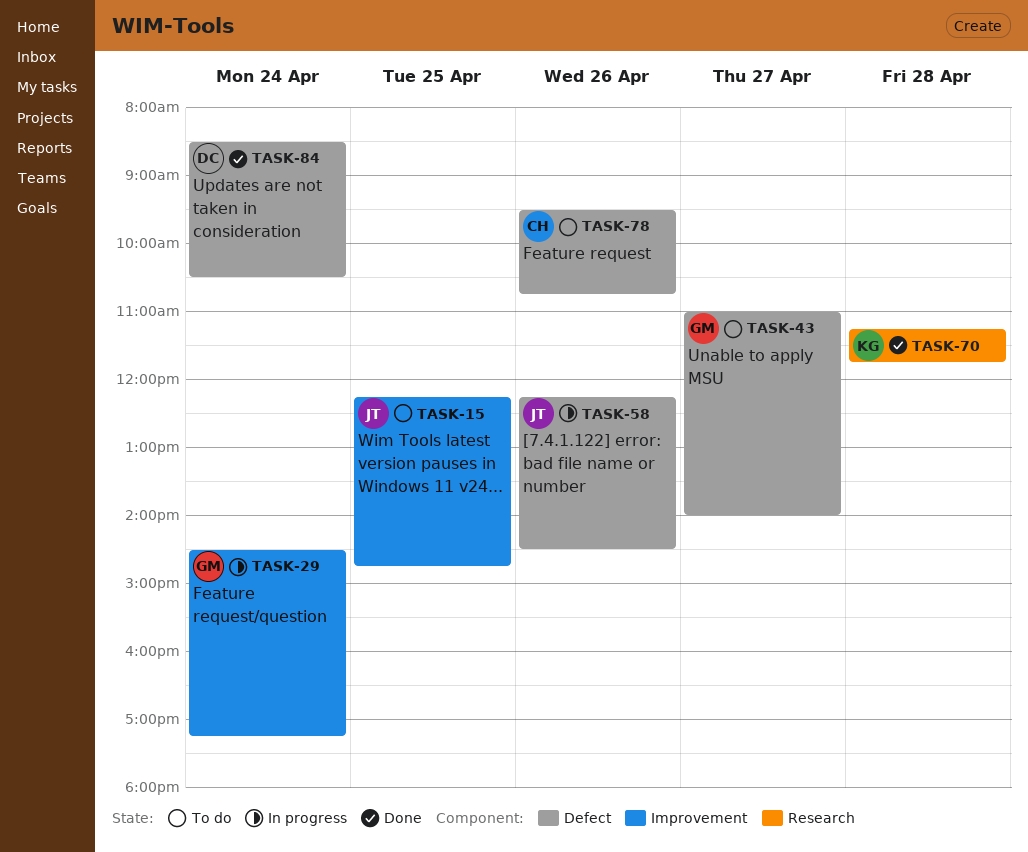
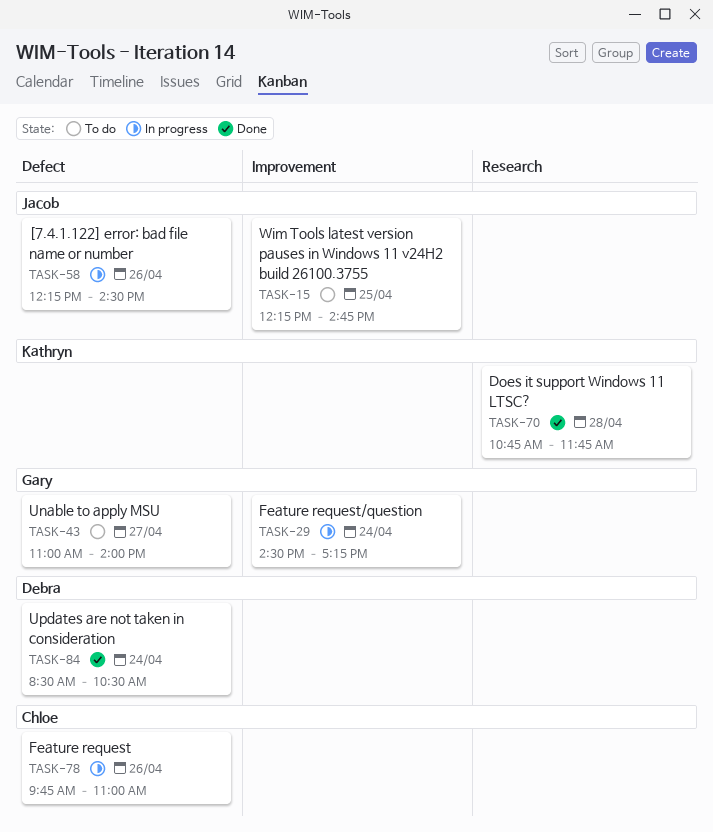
TASK-70, begins: 11:15 -> 10:45
TASK-78, status: To do -> In progress
TASK-78, begins: 09:30 -> 09:45
TASK-78, ends: 10:45 -> 11:00

